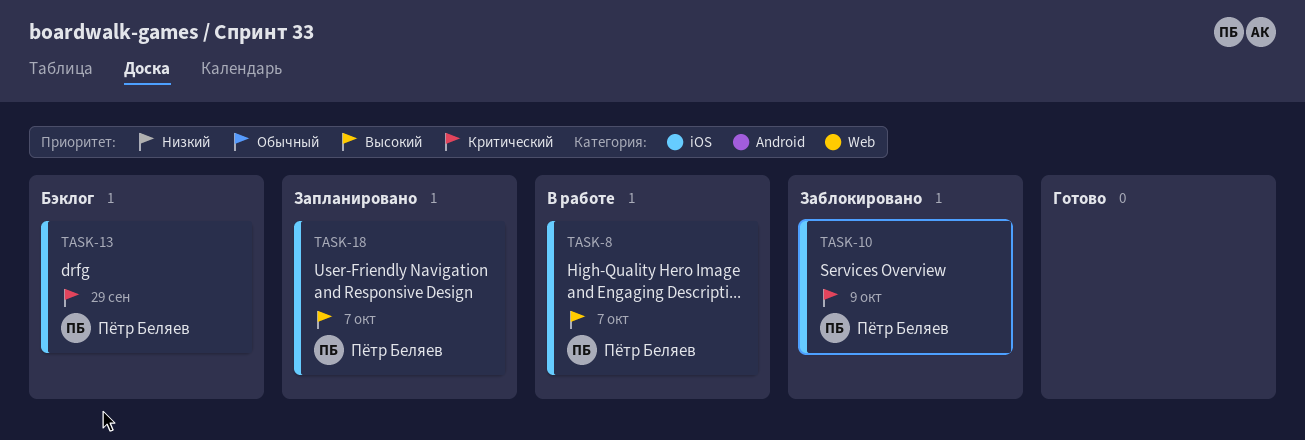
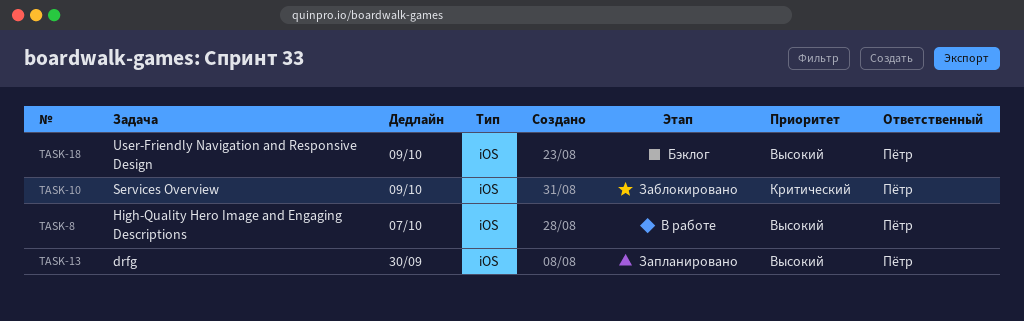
TASK-13, status: Бэклог -> Запланировано
TASK-13, priority: Критический -> Высокий
TASK-13, due: Sep 29 -> Sep 30
TASK-18, status: Запланировано -> Бэклог
TASK-18, due: Oct 7 -> Oct 9

